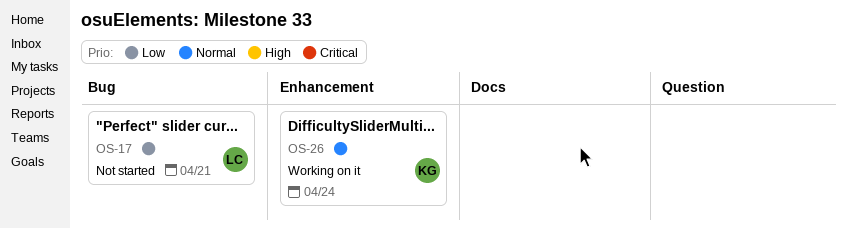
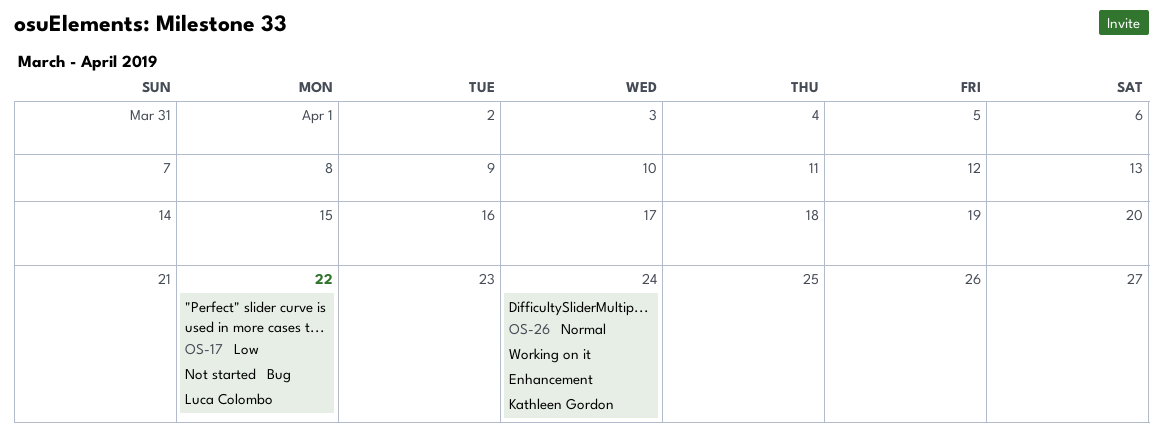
OS-17, due: Apr 21 -> Apr 22

